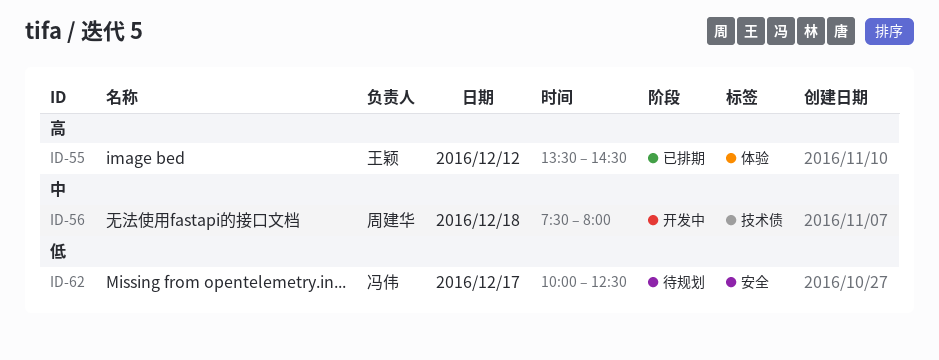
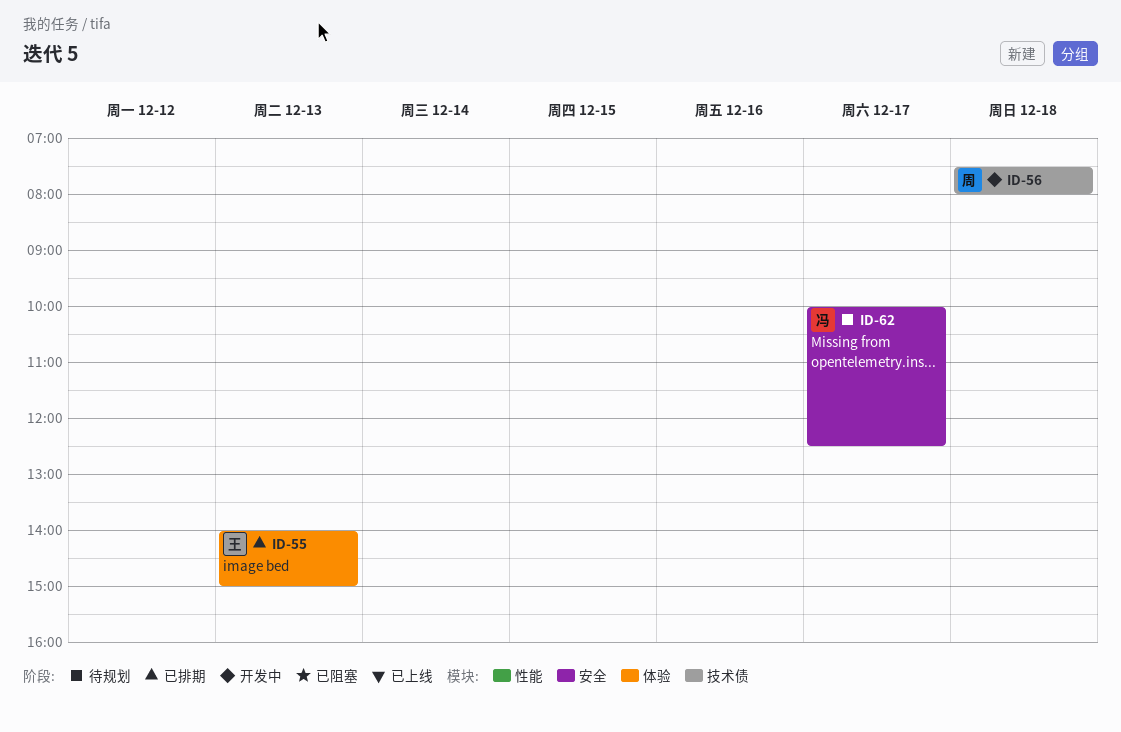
ID-55, day: Dec 12 -> Dec 13
ID-55, begins: 13:30 -> 14:00
ID-55, ends: 14:30 -> 15:00

